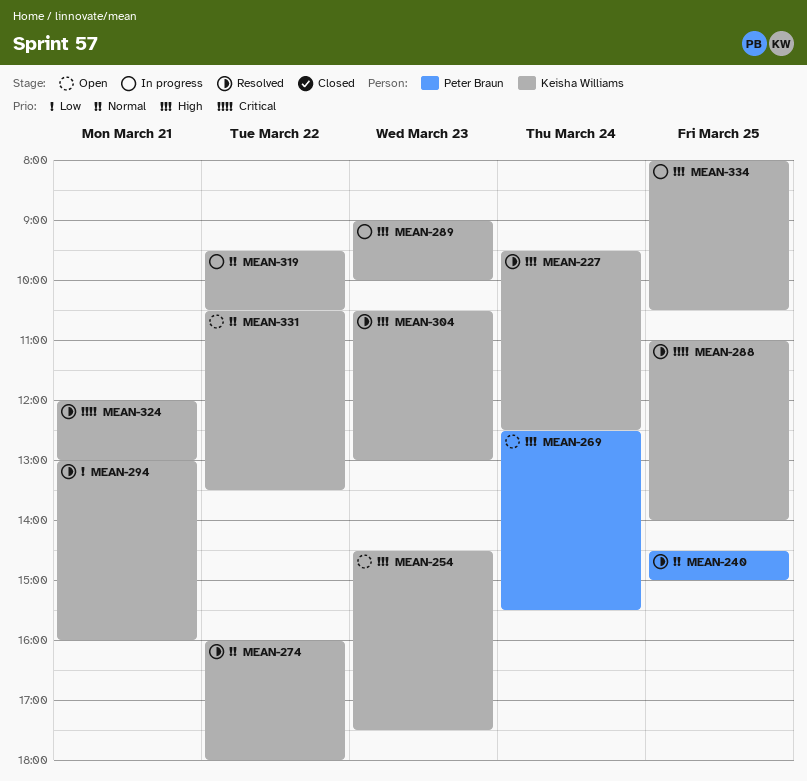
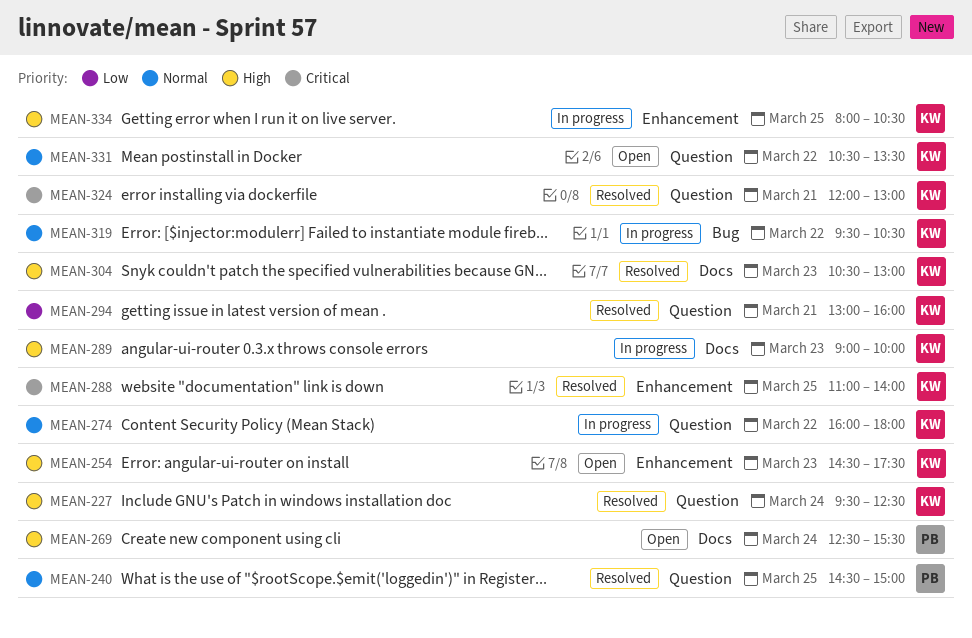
MEAN-274, status: Resolved -> In progress

